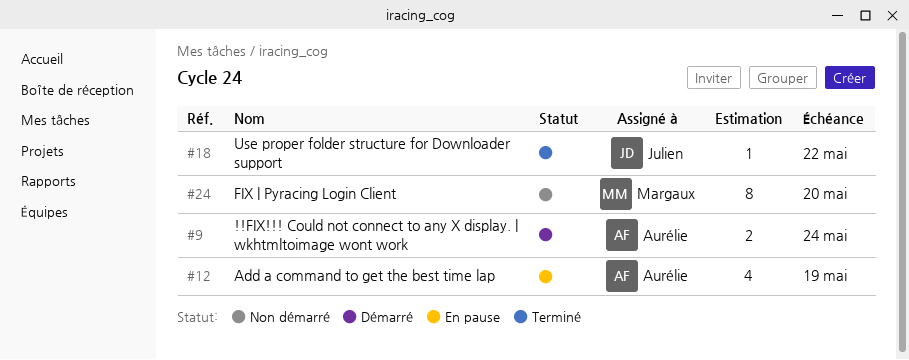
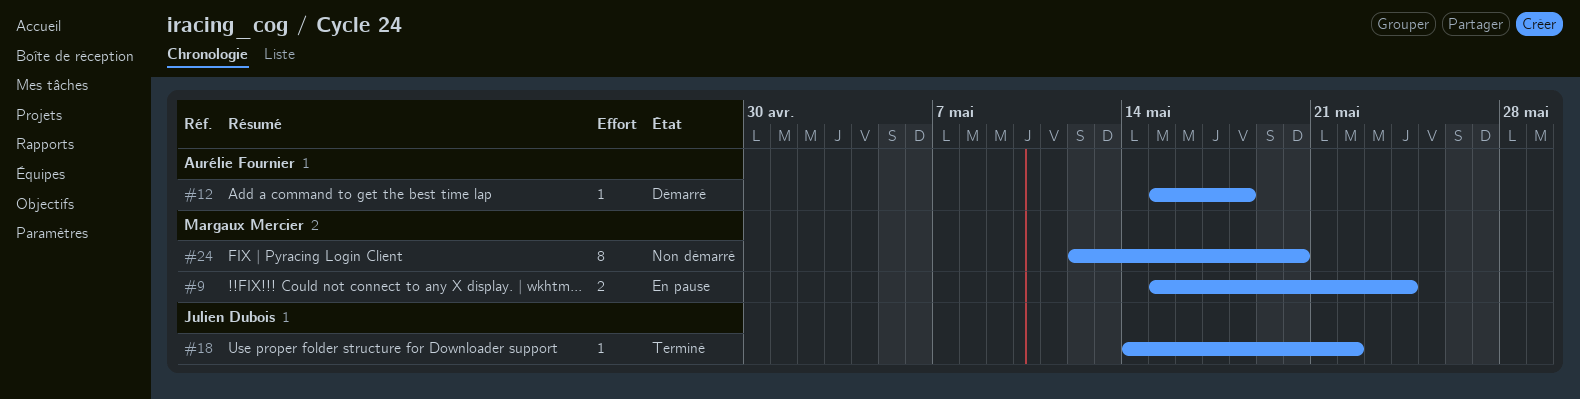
#9, status: Démarré -> En pause
#9, owner: Aurélie Fournier -> Margaux Mercier
#12, status: En pause -> Démarré
#12, estimate: 4 -> 1
#12, due: May 19 -> May 18

